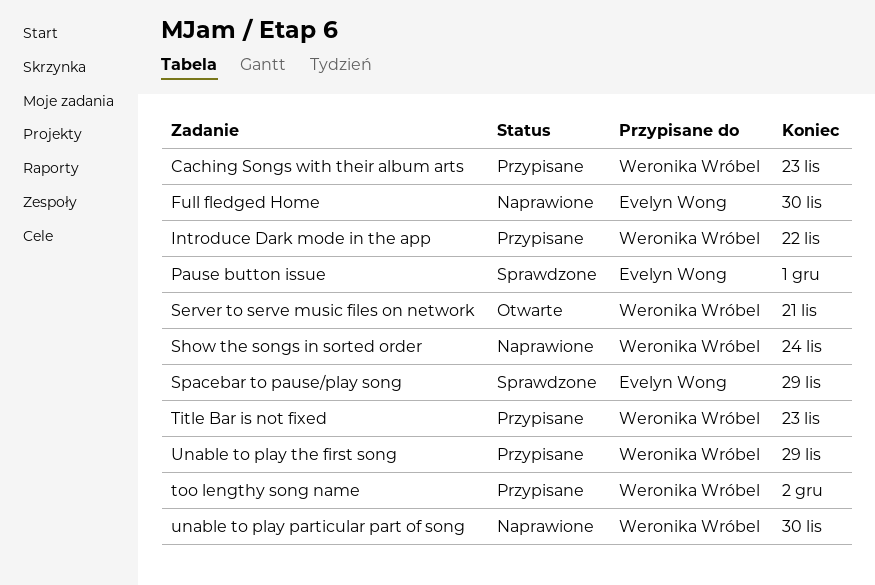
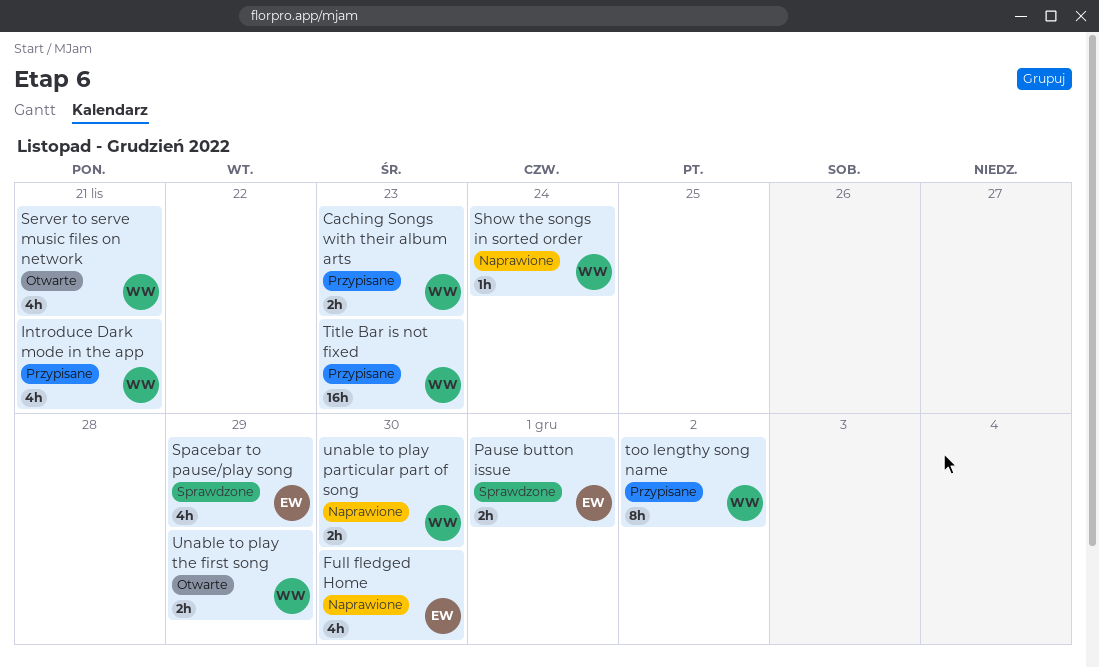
Introduce Dark mode in the app, due: Nov 22 -> Nov 21
Unable to play the first song, status: Przypisane -> Otwarte

